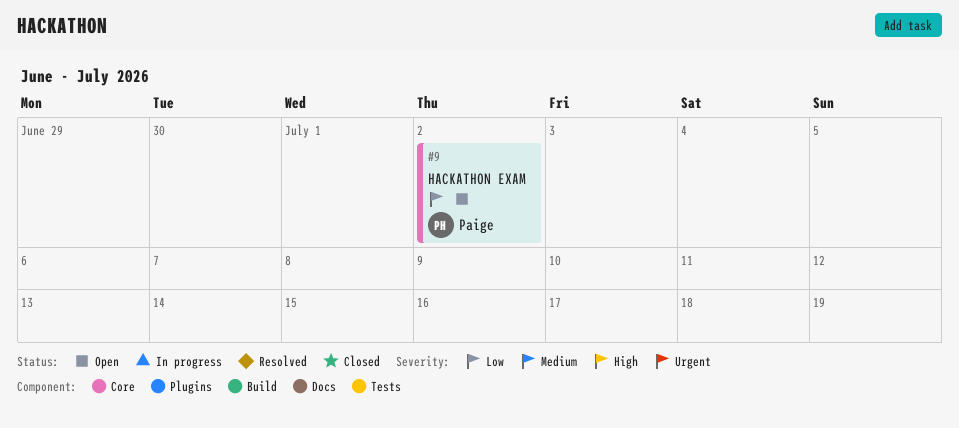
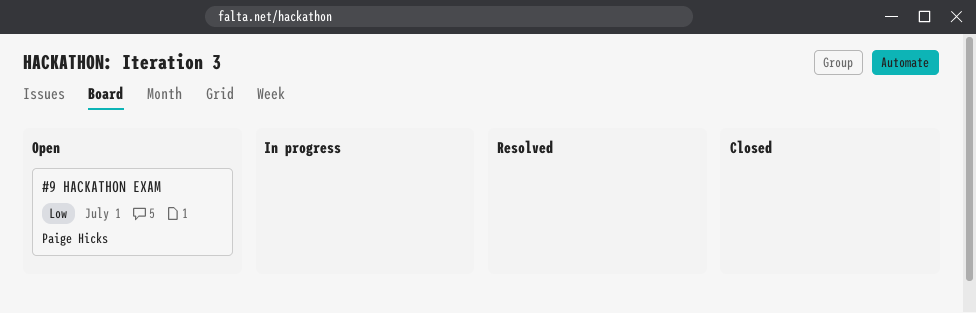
#9, due: Jul 2 -> Jul 1

